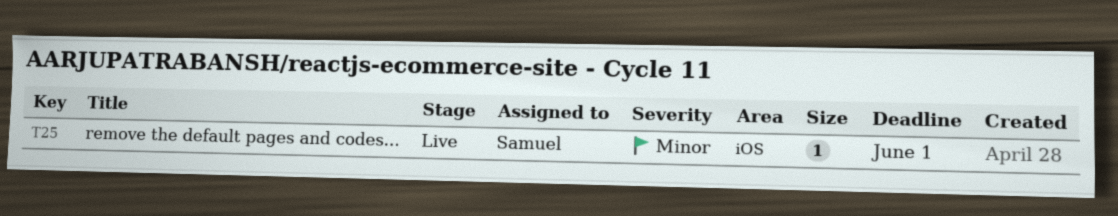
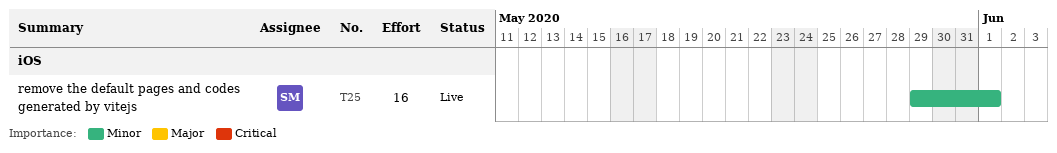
T25, estimate: 1 -> 16

